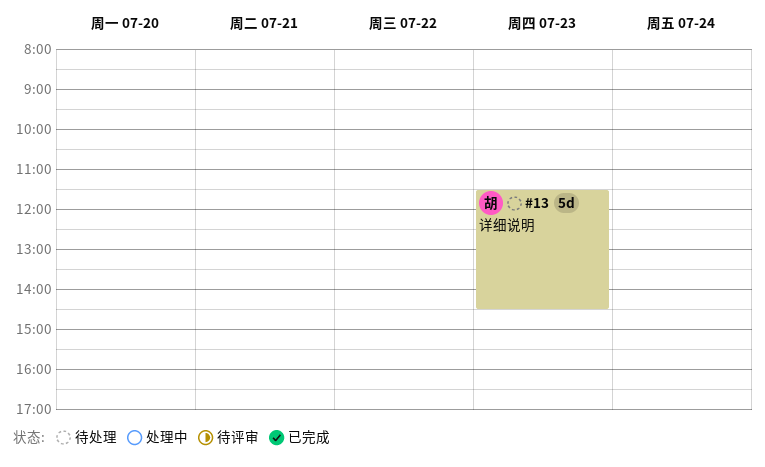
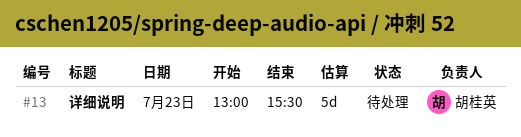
#13, begins: 11:30 -> 13:00
#13, ends: 14:30 -> 15:30

